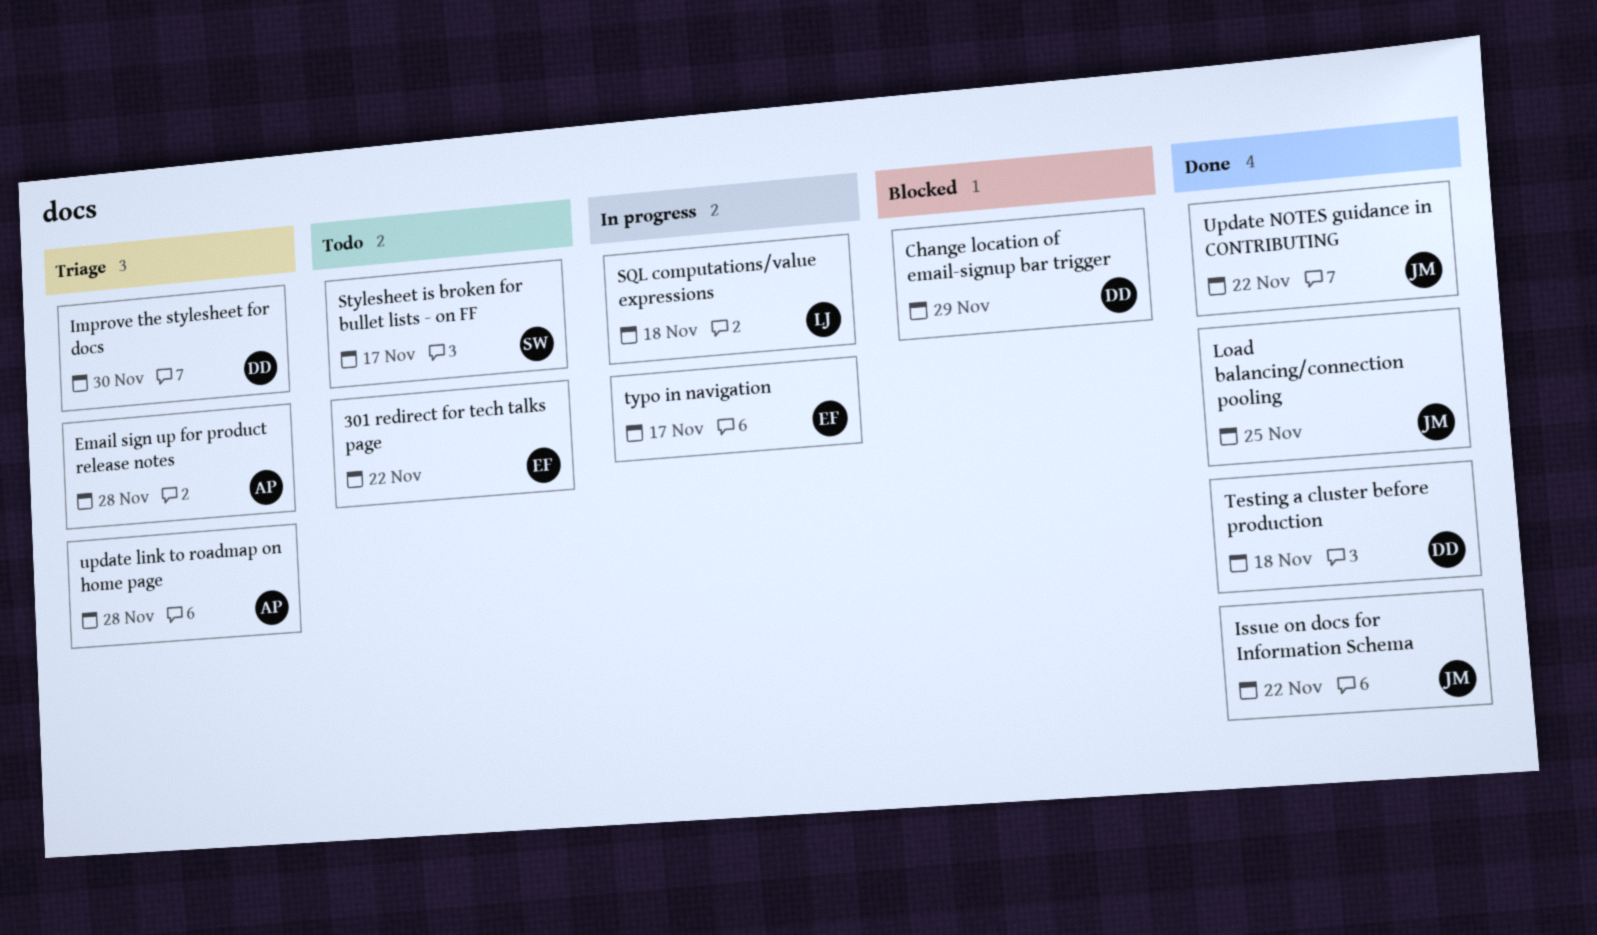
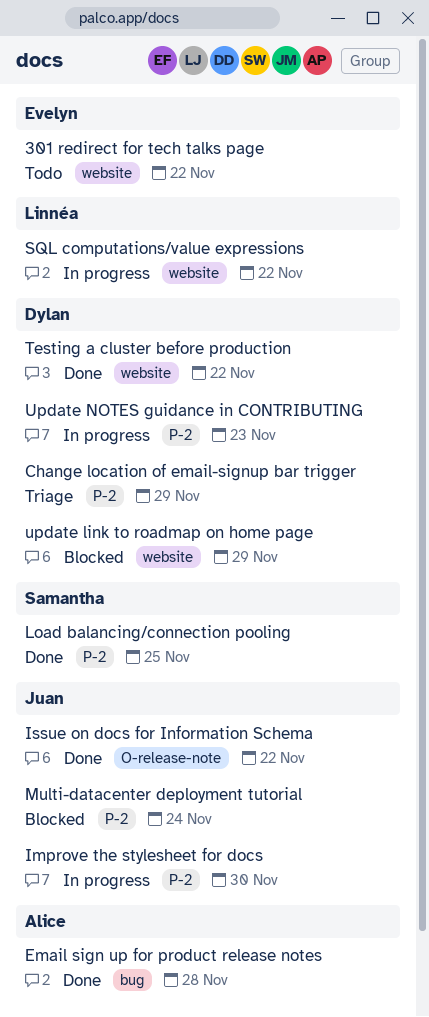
Change location of email-signup bar trigger, status: Blocked -> Triage
Email sign up for product release notes, status: Triage -> Done
Improve the stylesheet for docs, status: Triage -> In progress
Improve the stylesheet for docs, owner: Dylan -> Juan
Load balancing/connection pooling, owner: Juan -> Samantha
Multi-datacenter deployment tutorial: none -> present
SQL computations/value expressions, due: Nov 18 -> Nov 22
Stylesheet is broken for bullet lists - on FF: present -> none
Testing a cluster before production, due: Nov 18 -> Nov 22
typo in navigation: present -> none
update link to roadmap on home page, status: Triage -> Blocked
update link to roadmap on home page, owner: Alice -> Dylan
update link to roadmap on home page, due: Nov 28 -> Nov 29
Update NOTES guidance in CONTRIBUTING, status: Done -> In progress
Update NOTES guidance in CONTRIBUTING, owner: Juan -> Dylan
Update NOTES guidance in CONTRIBUTING, due: Nov 22 -> Nov 23

